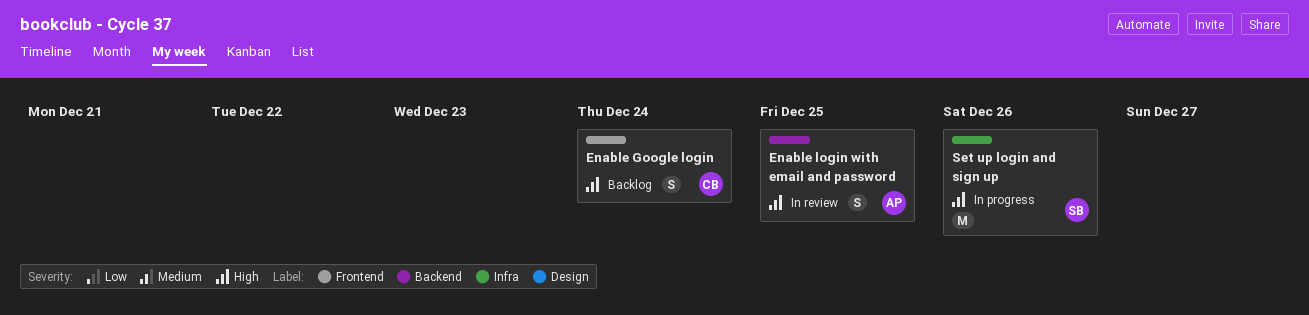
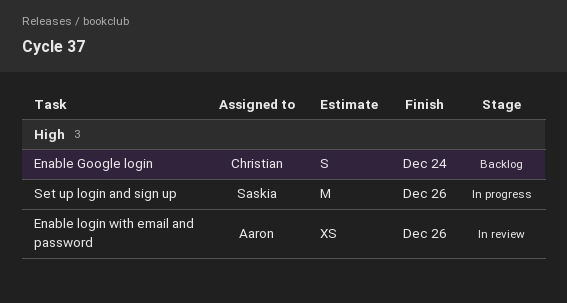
Enable login with email and password, estimate: S -> XS
Enable login with email and password, due: Dec 25 -> Dec 26

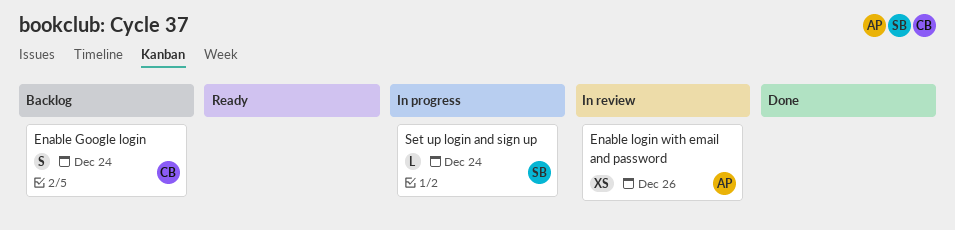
Set up login and sign up, estimate: M -> L
Set up login and sign up, due: Dec 26 -> Dec 24

